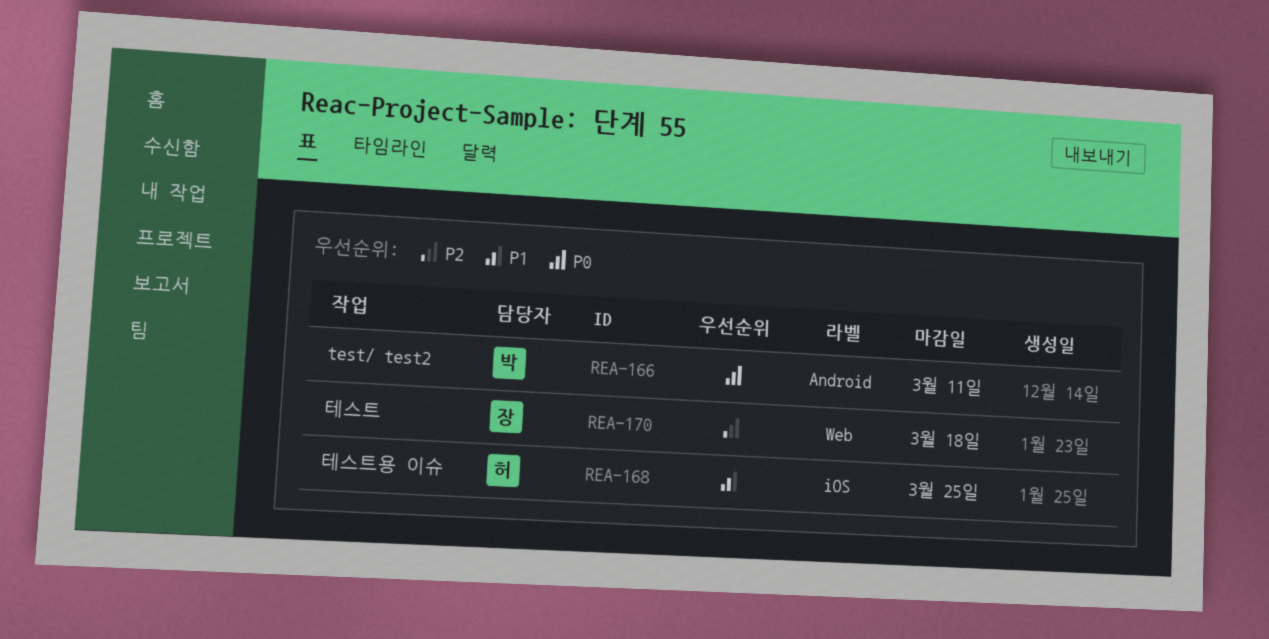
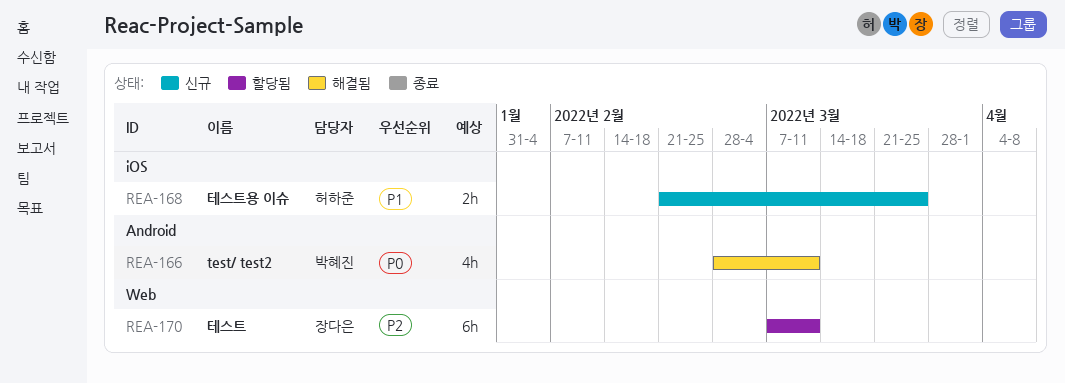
REA-170, due: Mar 18 -> Mar 11

